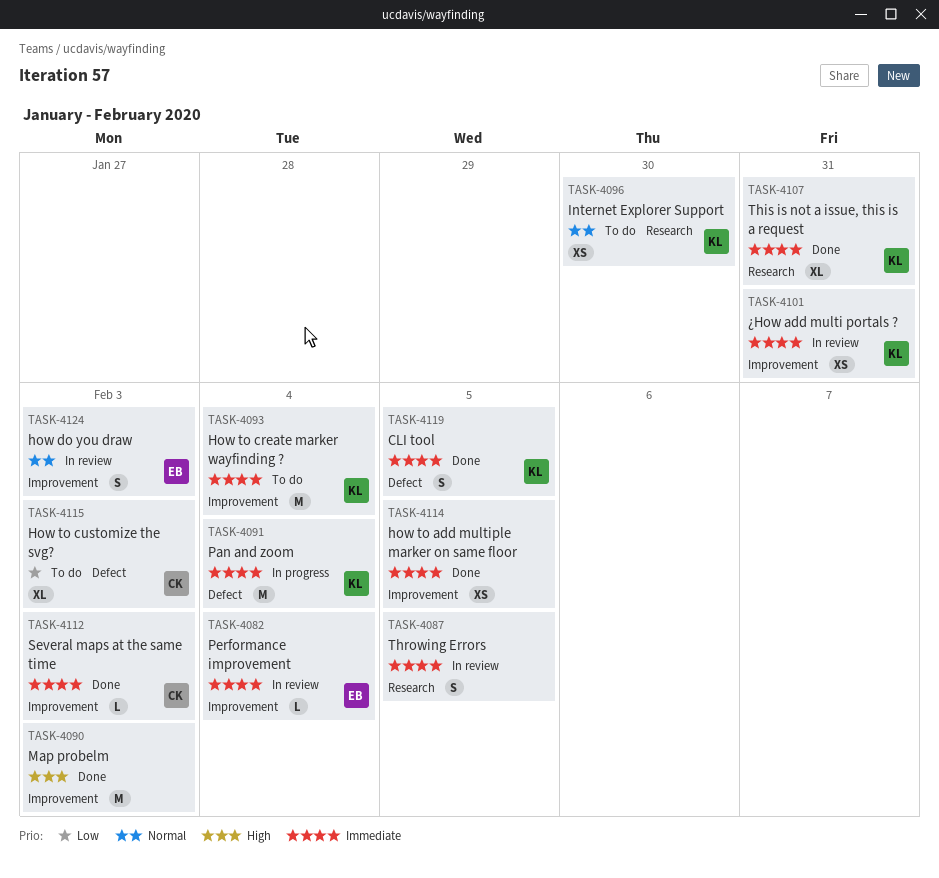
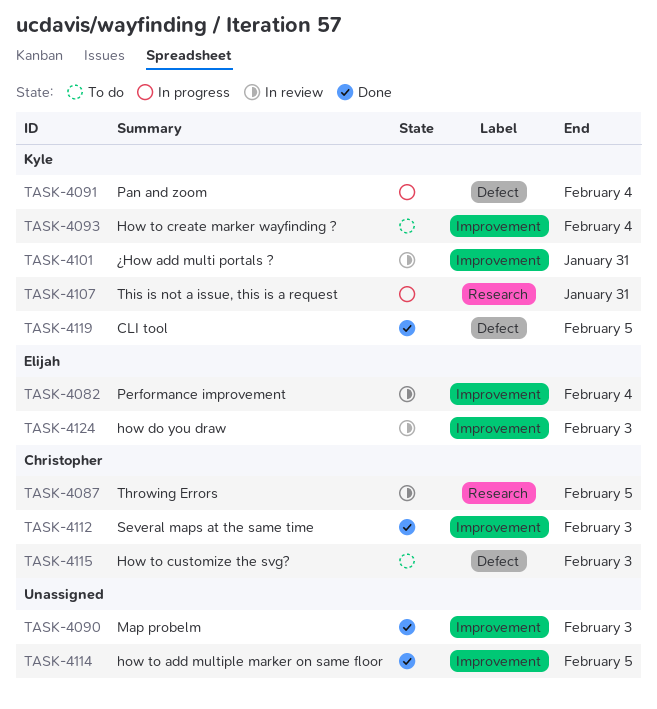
TASK-4087, owner: none -> Christopher
TASK-4096: present -> none
TASK-4107, status: Done -> In progress

